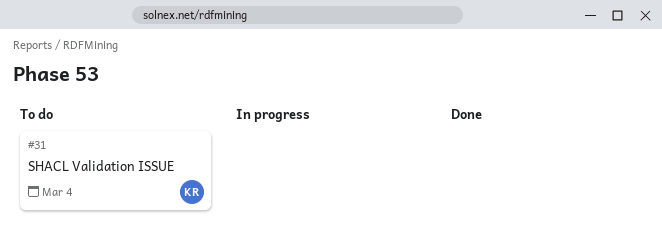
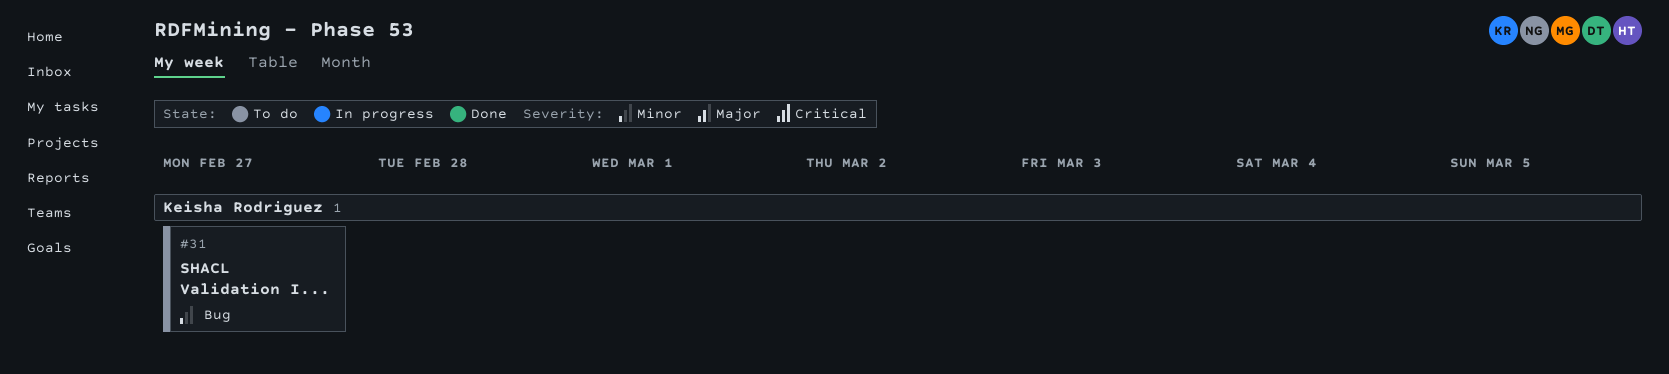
#31, due: Mar 4 -> Feb 27

